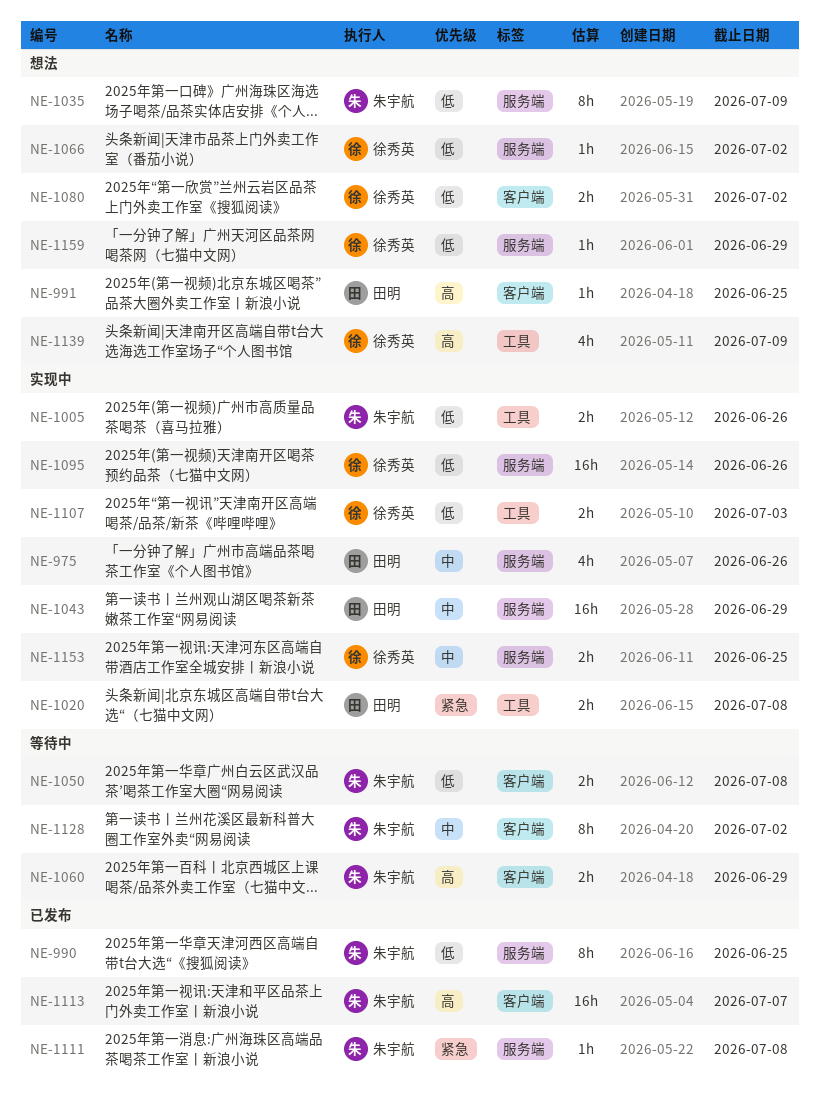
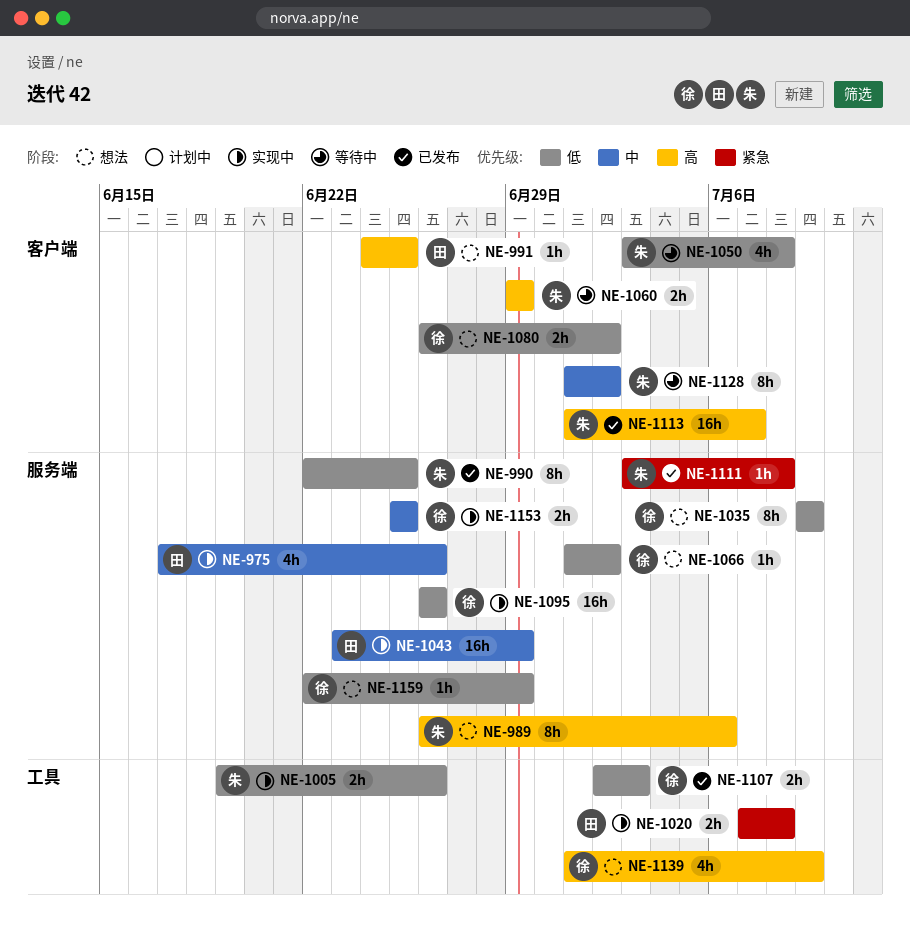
NE-989: none -> present
NE-1035, owner: 朱宇航 -> 徐秀英
NE-1050, estimate: 2h -> 4h
NE-1107, status: 实现中 -> 已发布

